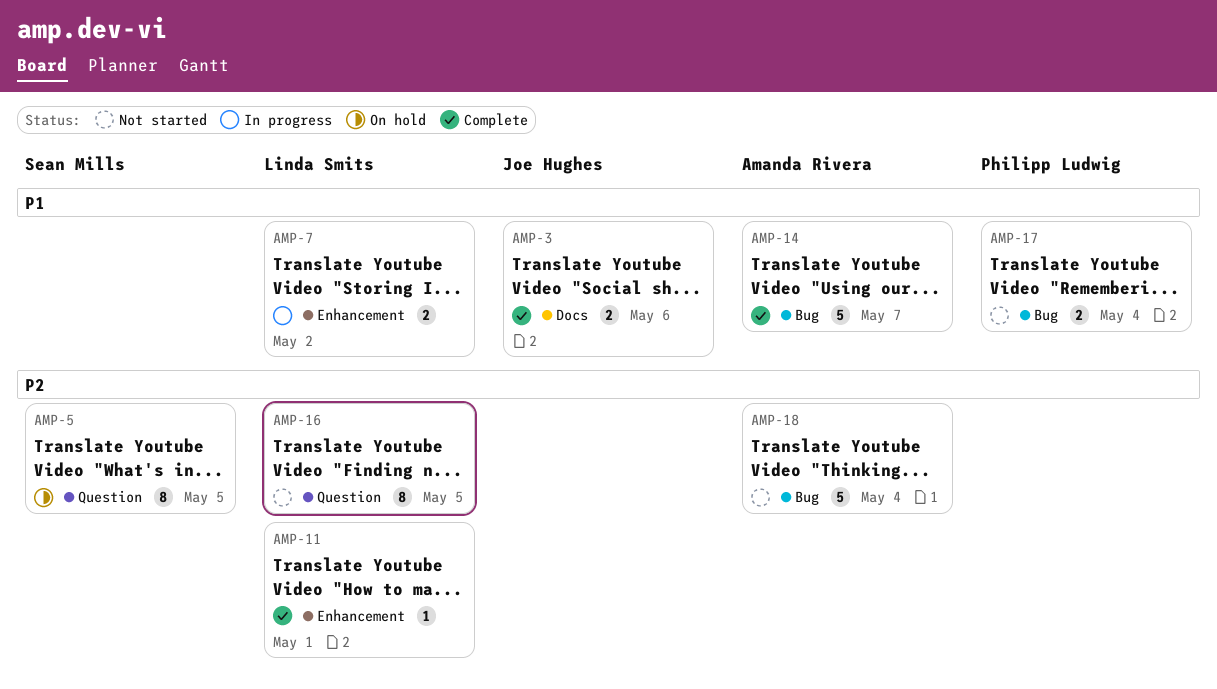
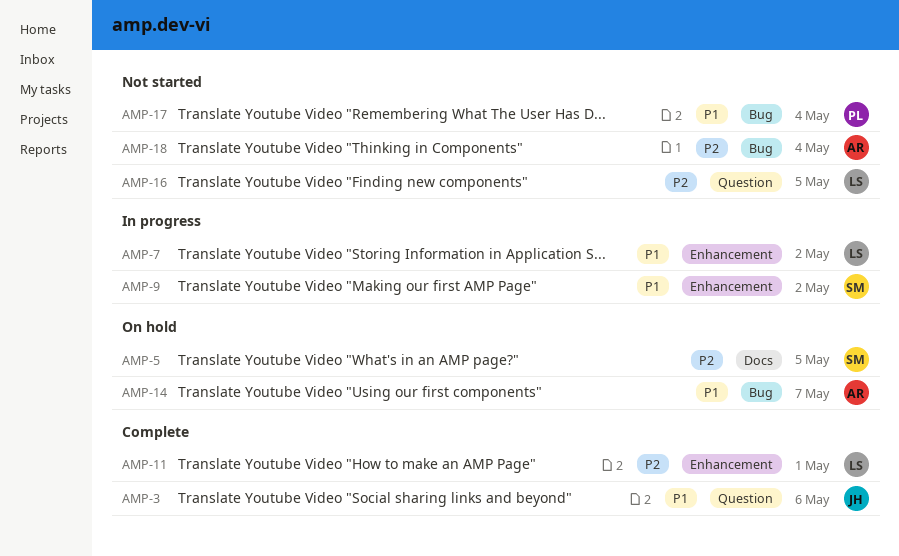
AMP-3, label: Docs -> Question
AMP-5, label: Question -> Docs
AMP-9: none -> present
AMP-14, status: Complete -> On hold

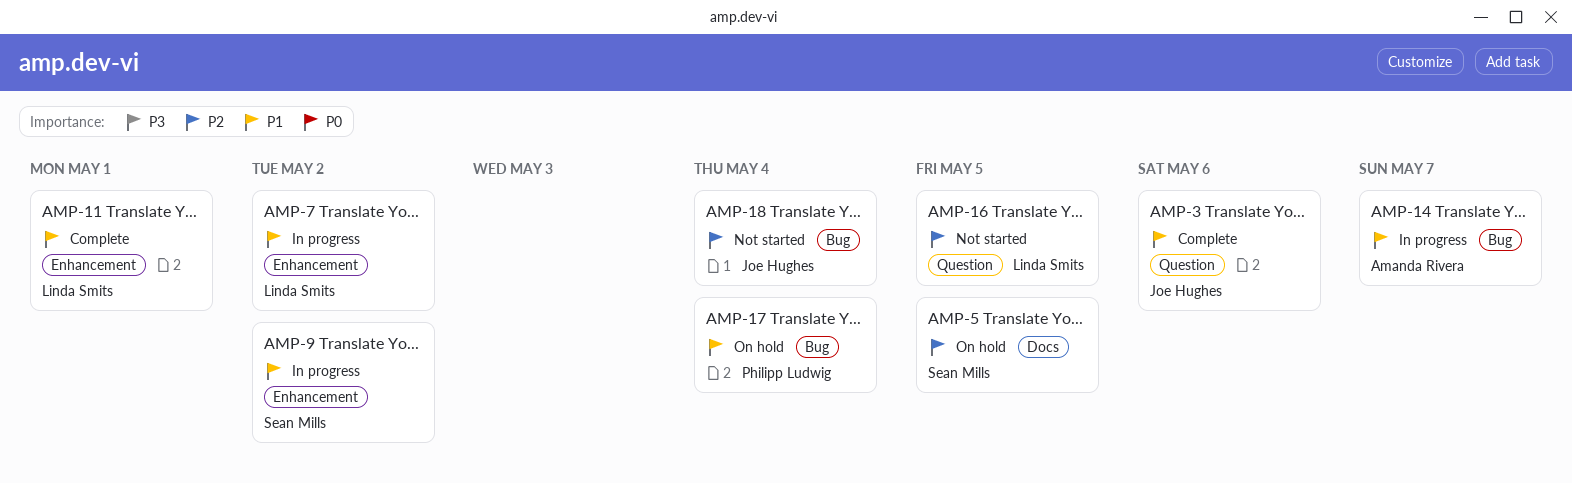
AMP-11, priority: P2 -> P1
AMP-14, status: On hold -> In progress
AMP-17, status: Not started -> On hold
AMP-18, owner: Amanda Rivera -> Joe Hughes

